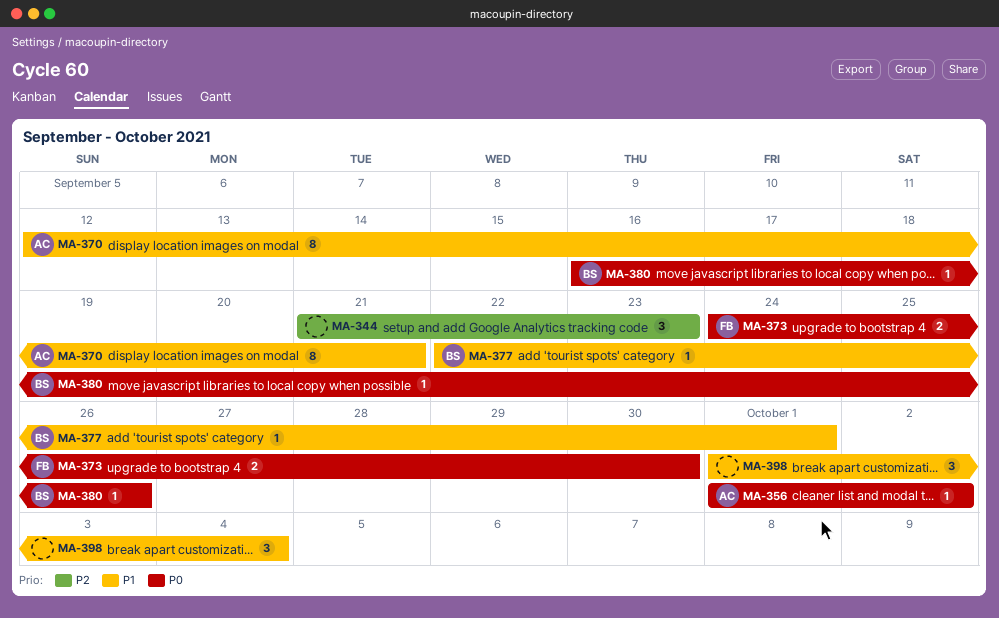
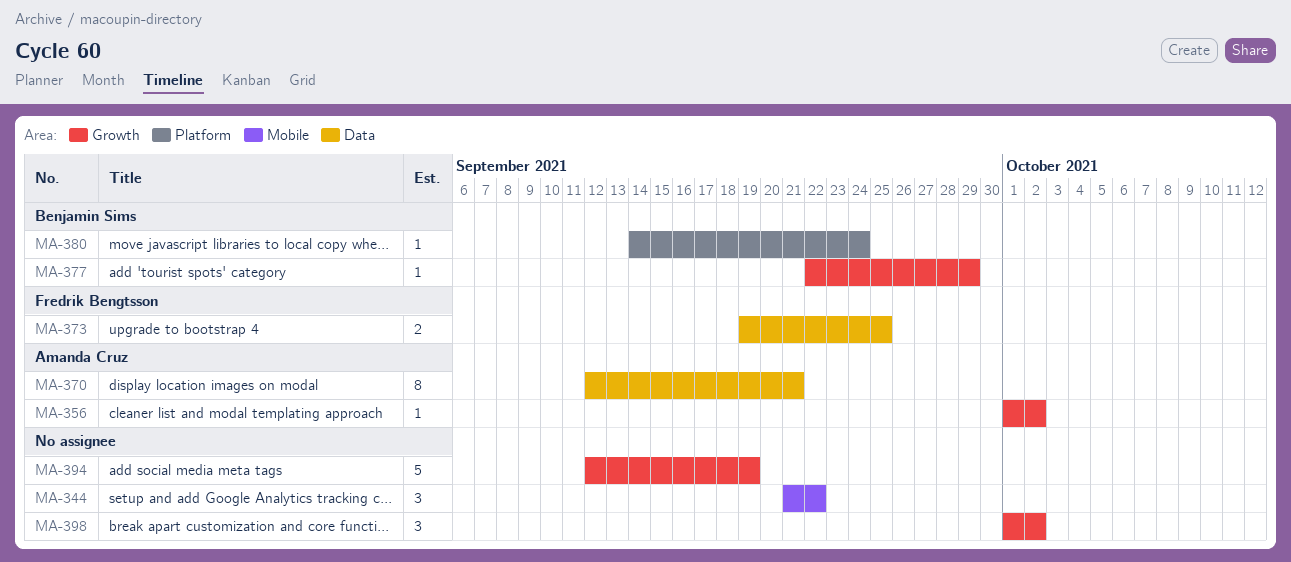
MA-344, due: Sep 23 -> Sep 22
MA-373, start: Sep 24 -> Sep 19
MA-373, due: Sep 30 -> Sep 25
MA-377, due: Oct 1 -> Sep 29
MA-380, start: Sep 16 -> Sep 14
MA-380, due: Sep 26 -> Sep 24
MA-394: none -> present
MA-398, due: Oct 4 -> Oct 2

